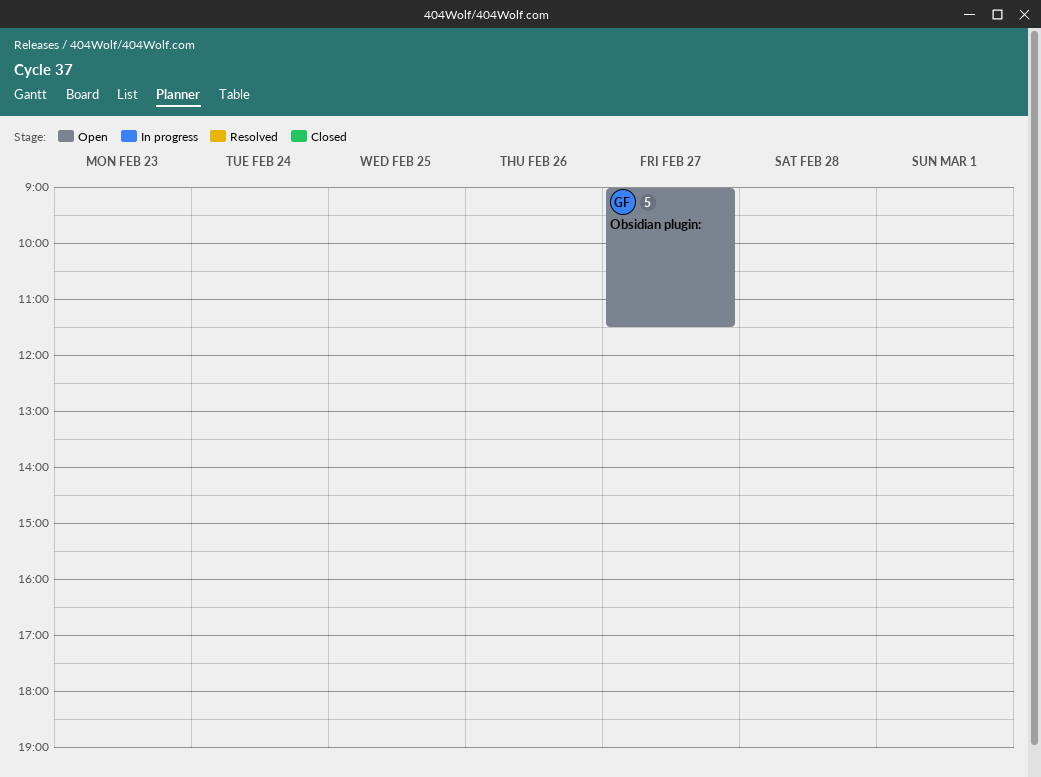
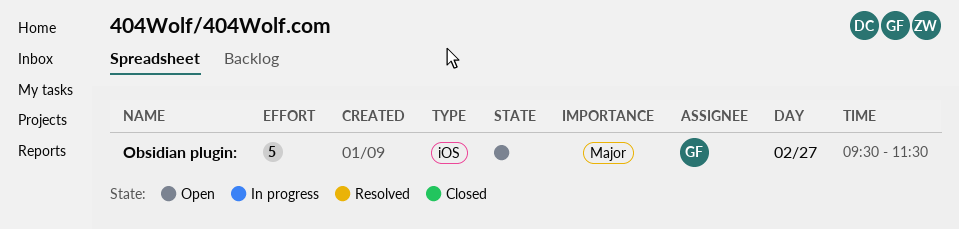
Obsidian plugin:, begins: 09:00 -> 09:30

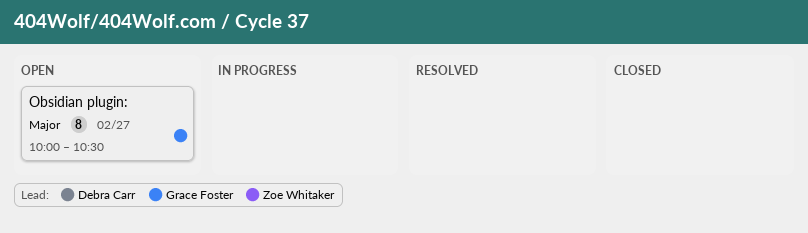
Obsidian plugin:, estimate: 5 -> 8
Obsidian plugin:, begins: 09:30 -> 10:00
Obsidian plugin:, ends: 11:30 -> 10:30

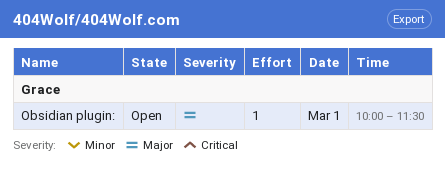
Obsidian plugin:, estimate: 8 -> 1
Obsidian plugin:, day: Feb 27 -> Mar 1
Obsidian plugin:, ends: 10:30 -> 11:30

